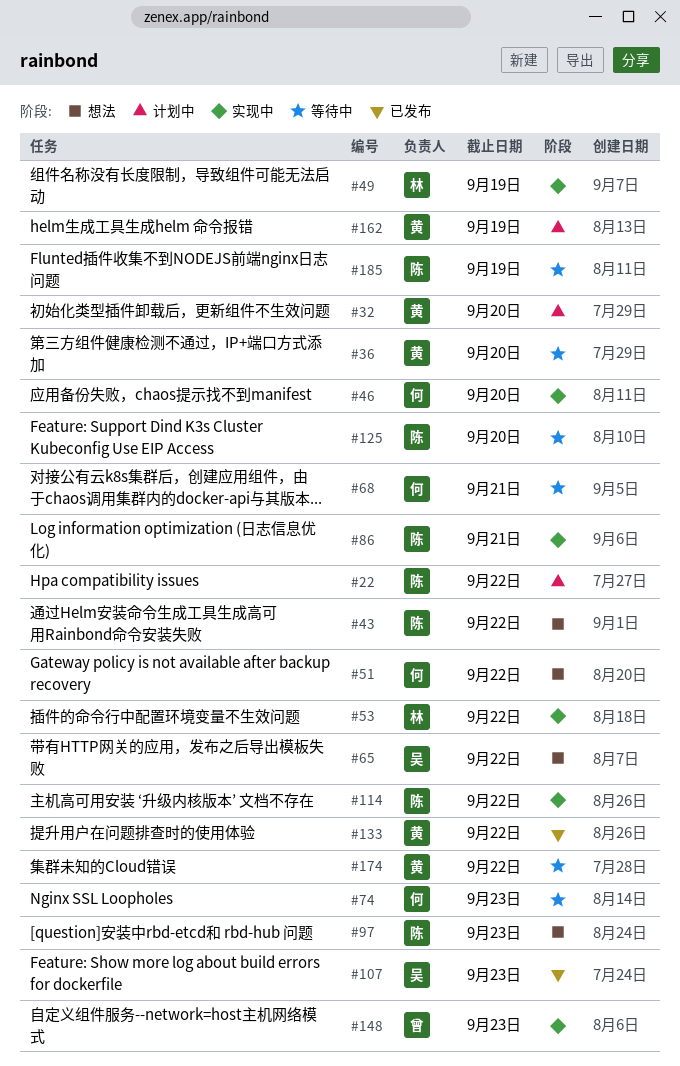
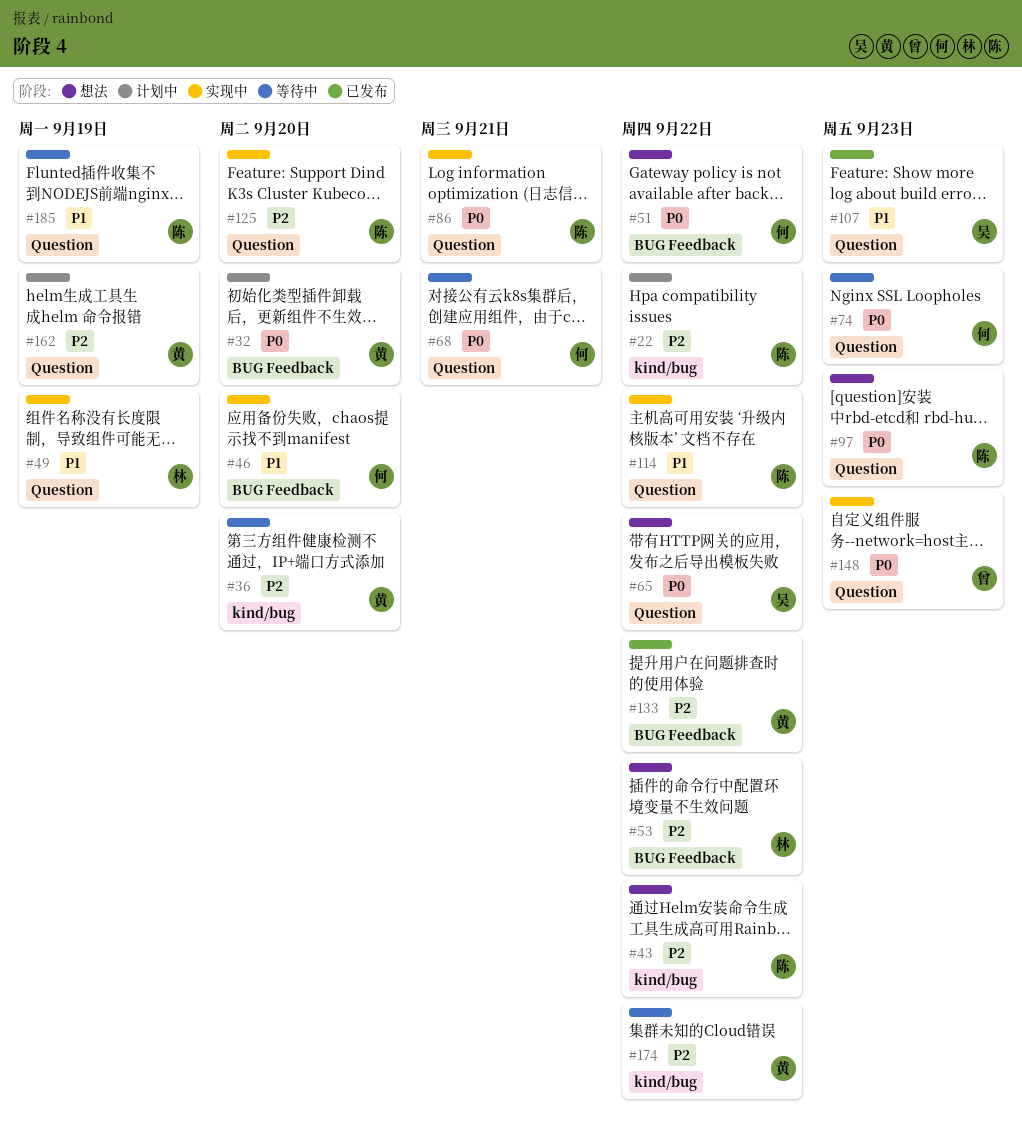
#53, status: 实现中 -> 想法
#125, status: 等待中 -> 实现中

